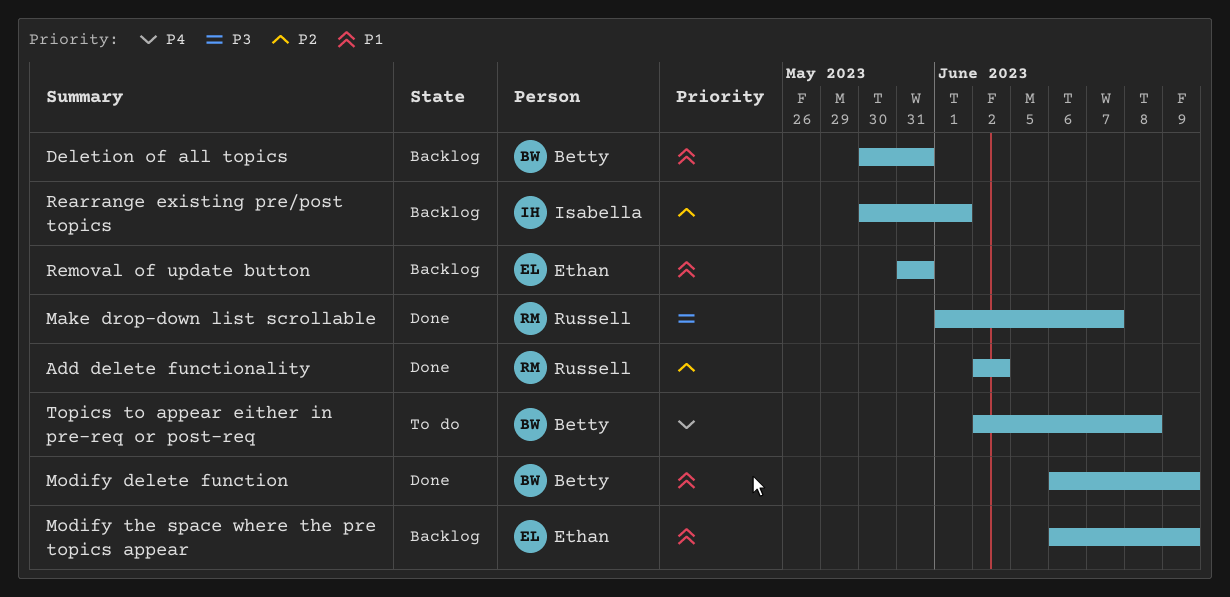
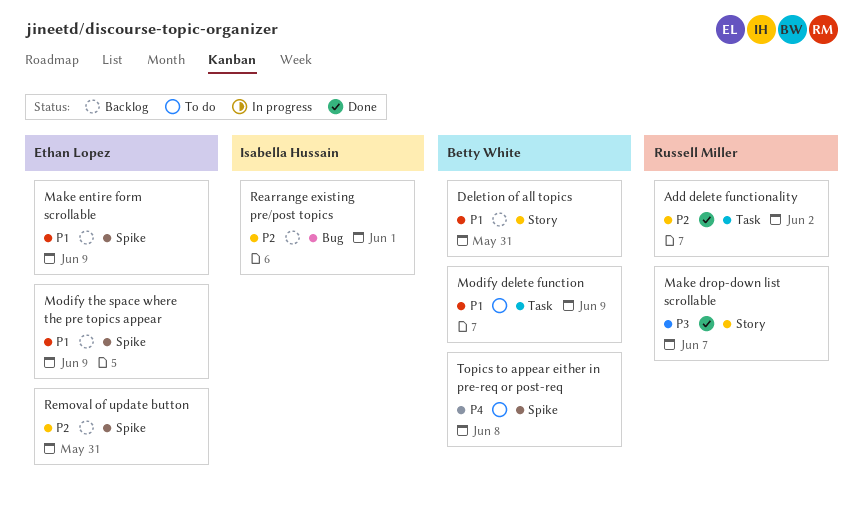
Make entire form scrollable: none -> present
Modify delete function, status: Done -> To do
Removal of update button, priority: P1 -> P2

